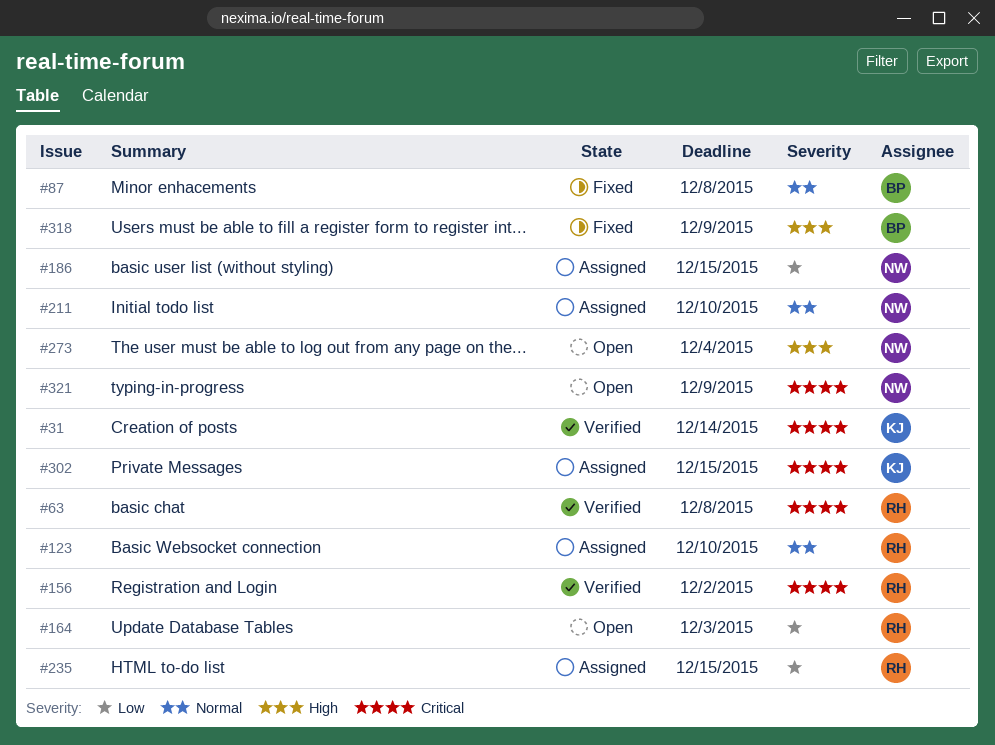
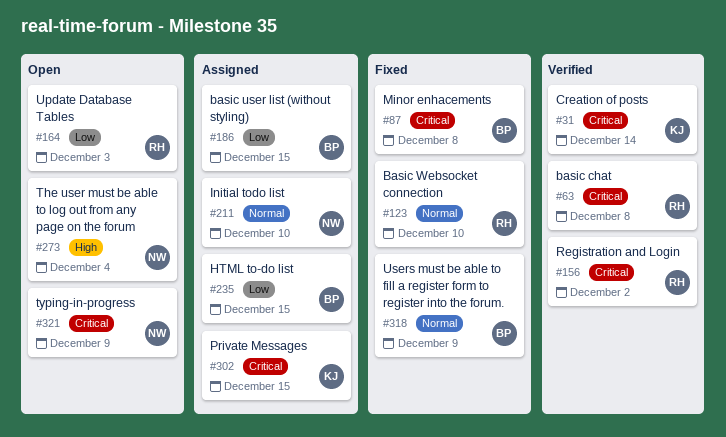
#87, priority: Normal -> Critical
#123, status: Assigned -> Fixed
#186, owner: NW -> BP
#235, owner: RH -> BP
#318, priority: High -> Normal

